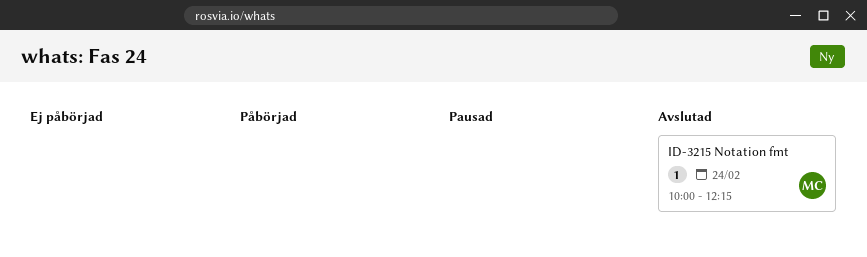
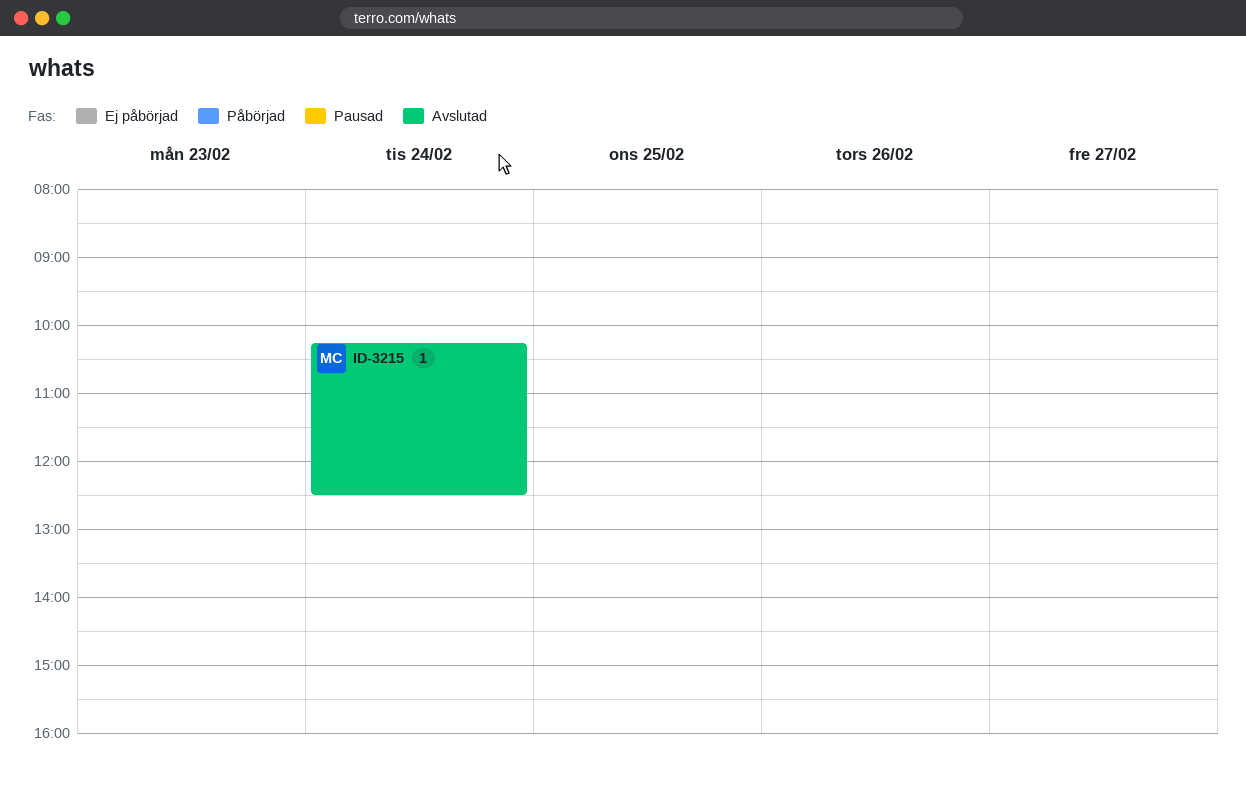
ID-3215, begins: 10:00 -> 10:15
ID-3215, ends: 12:15 -> 12:30

